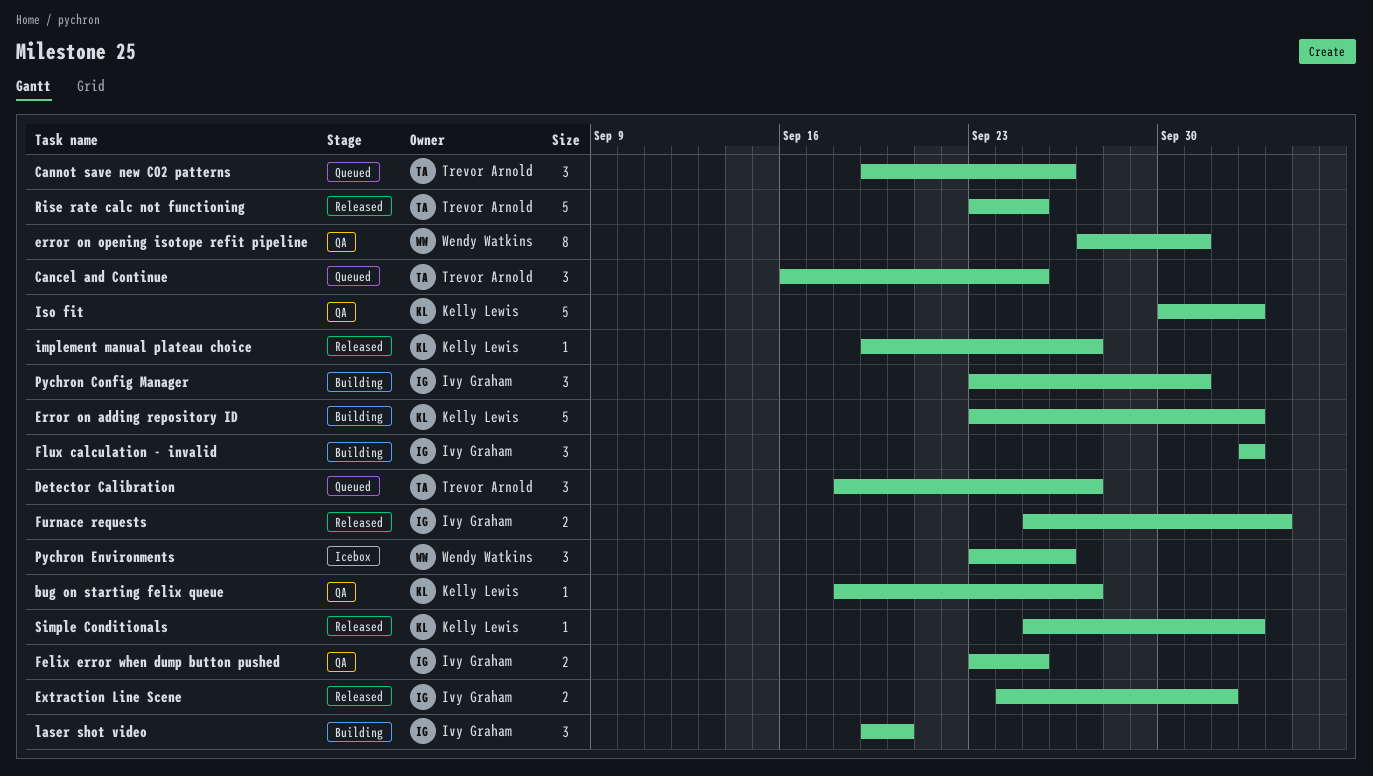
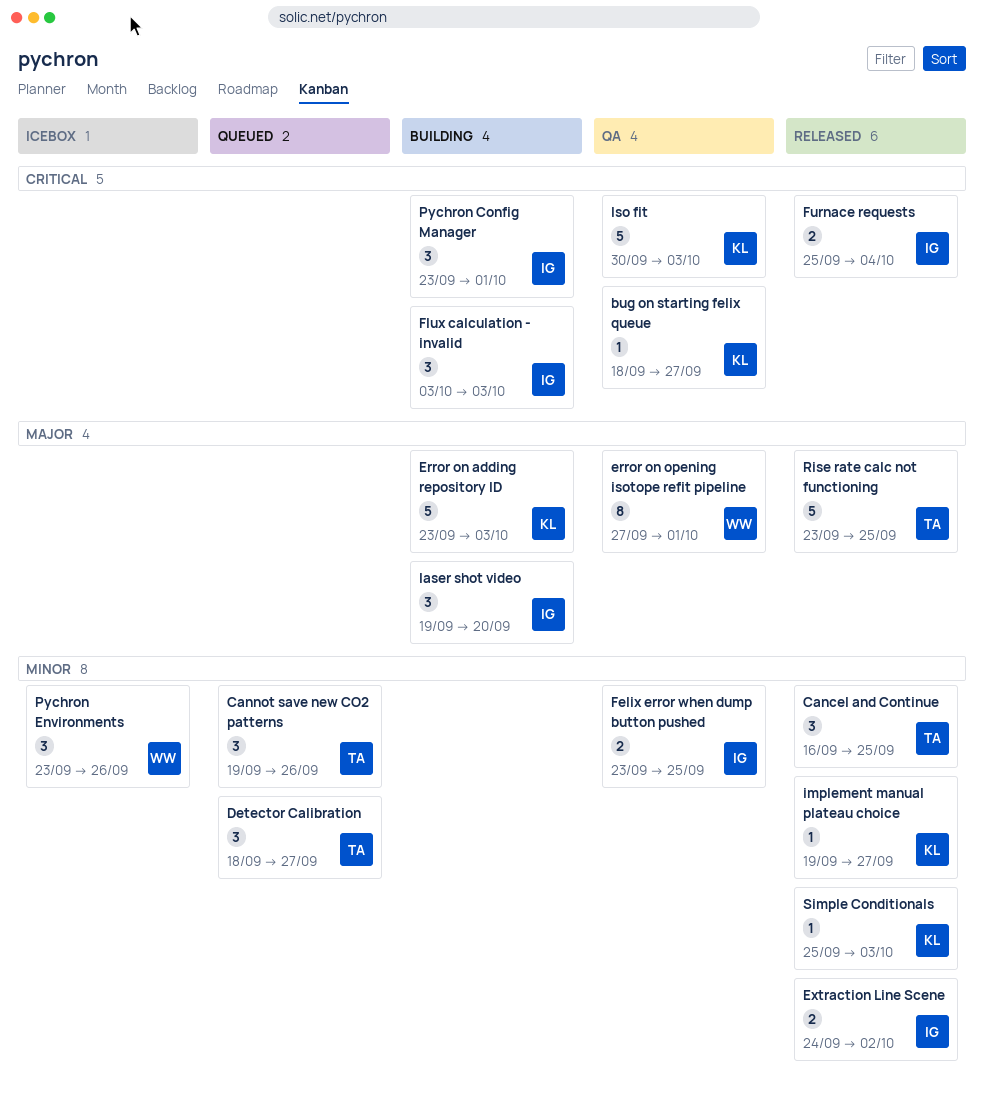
Cancel and Continue, status: Queued -> Released

